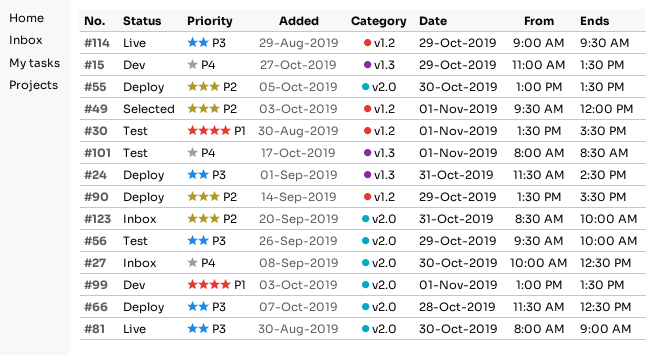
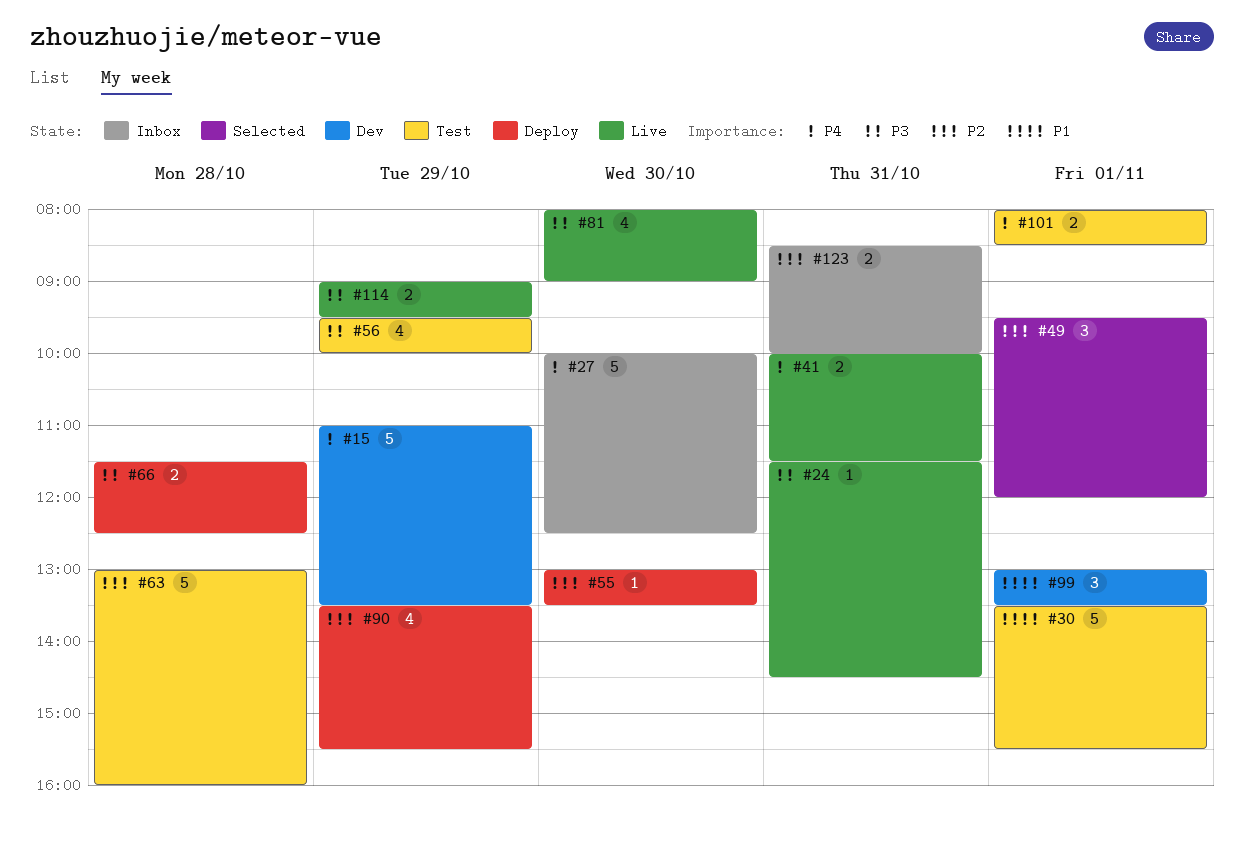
#24, status: Deploy -> Live
#41: none -> present
#63: none -> present

